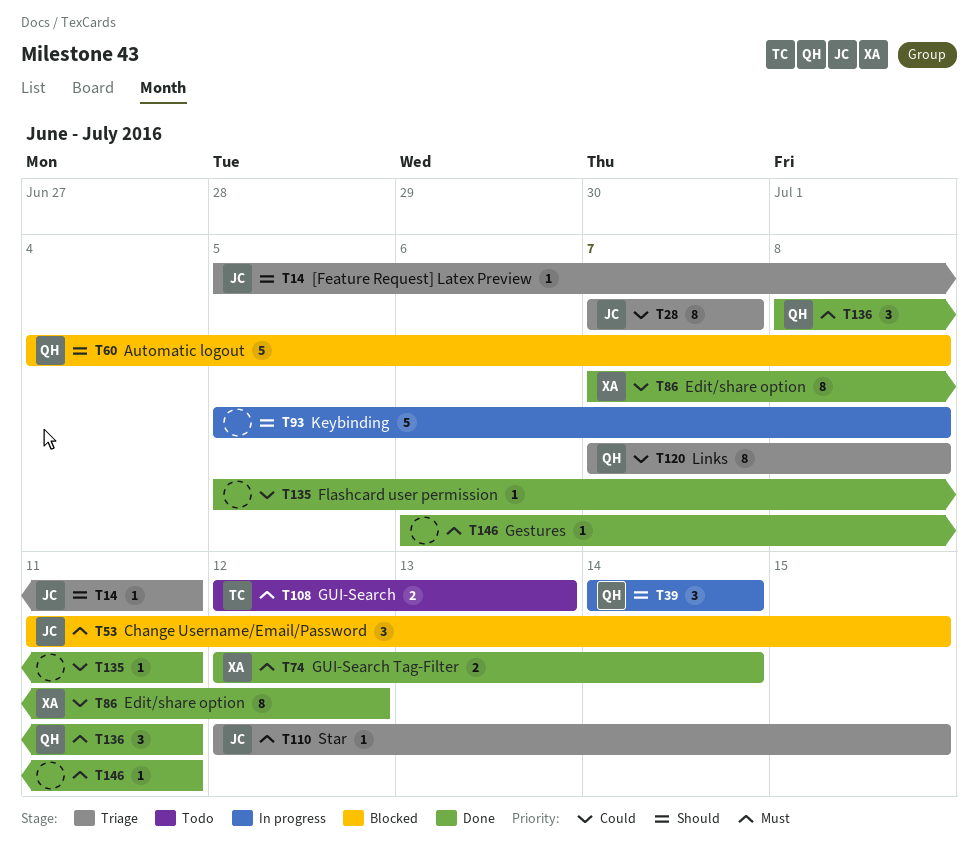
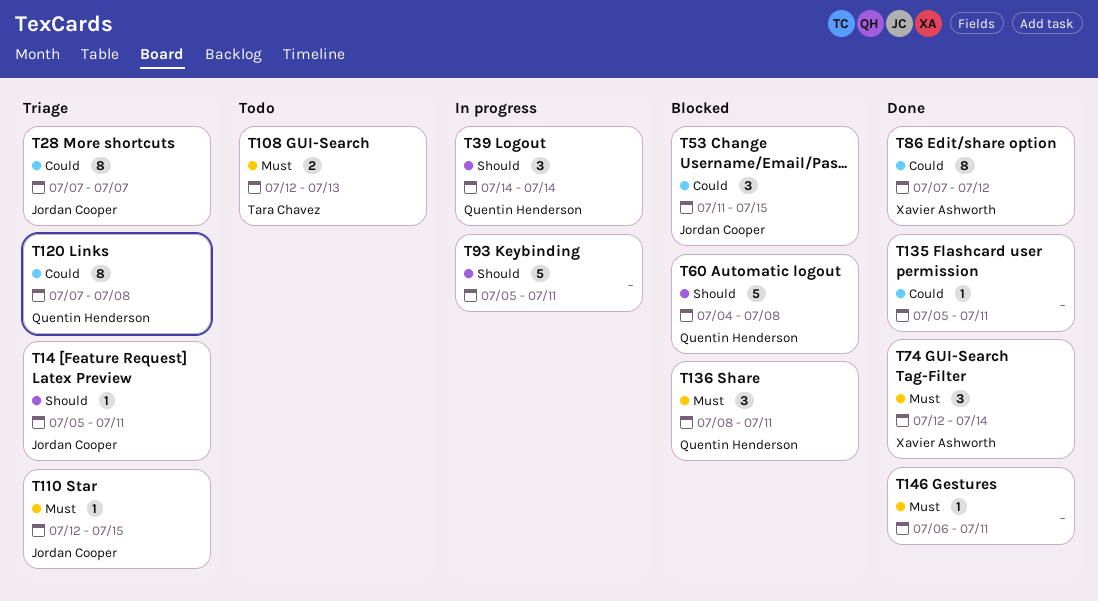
T53, priority: Must -> Could
T74, estimate: 2 -> 3
T93, due: Jul 8 -> Jul 11
T136, status: Done -> Blocked

